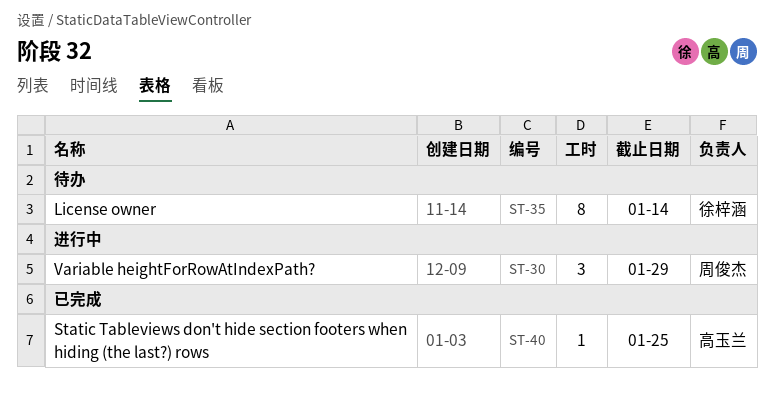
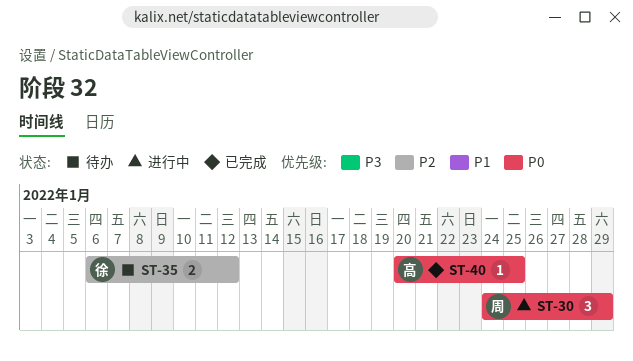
ST-35, estimate: 8 -> 2
ST-35, due: Jan 14 -> Jan 12

